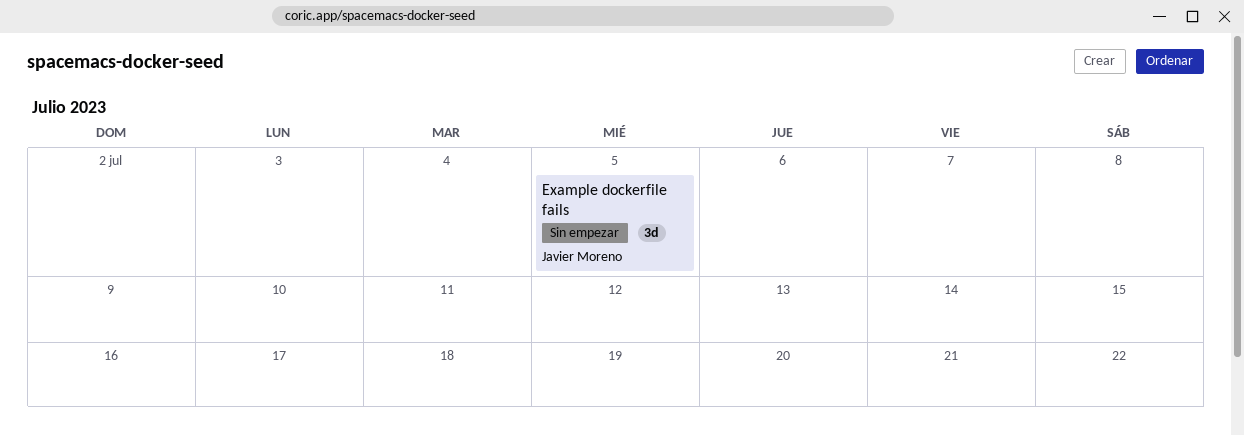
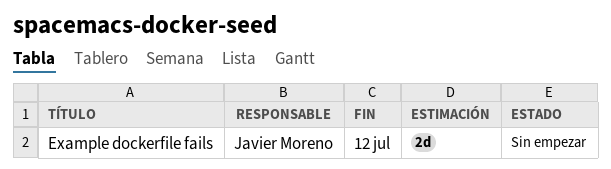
Example dockerfile fails, estimate: 3d -> 2d
Example dockerfile fails, due: Jul 5 -> Jul 12

